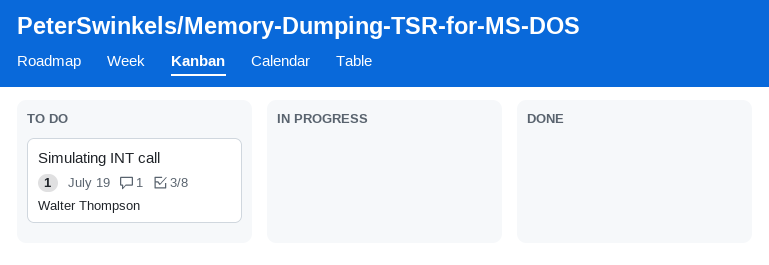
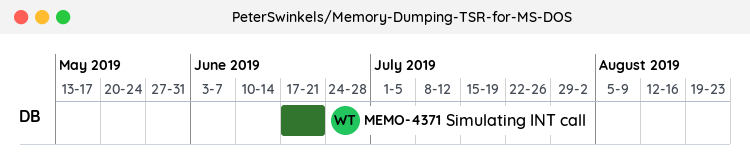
Simulating INT call, due: Jul 19 -> Jun 21

